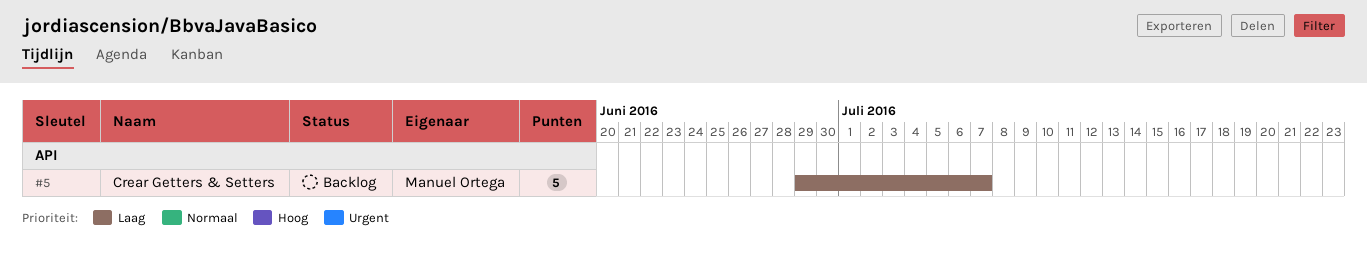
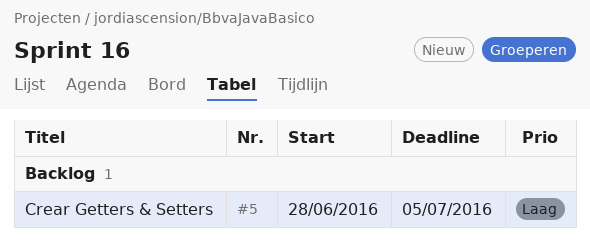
#5, start: Jun 29 -> Jun 28
#5, due: Jul 7 -> Jul 5

